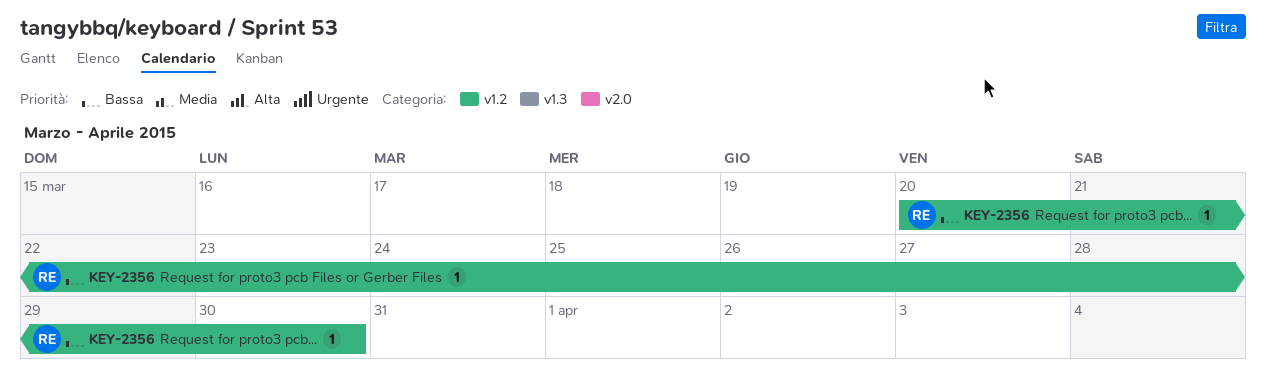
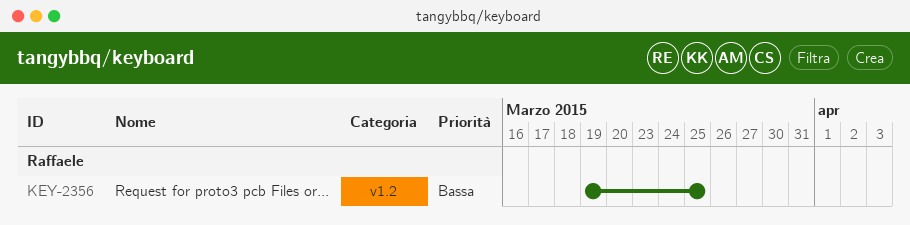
KEY-2356, start: Mar 20 -> Mar 19
KEY-2356, due: Mar 30 -> Mar 25

